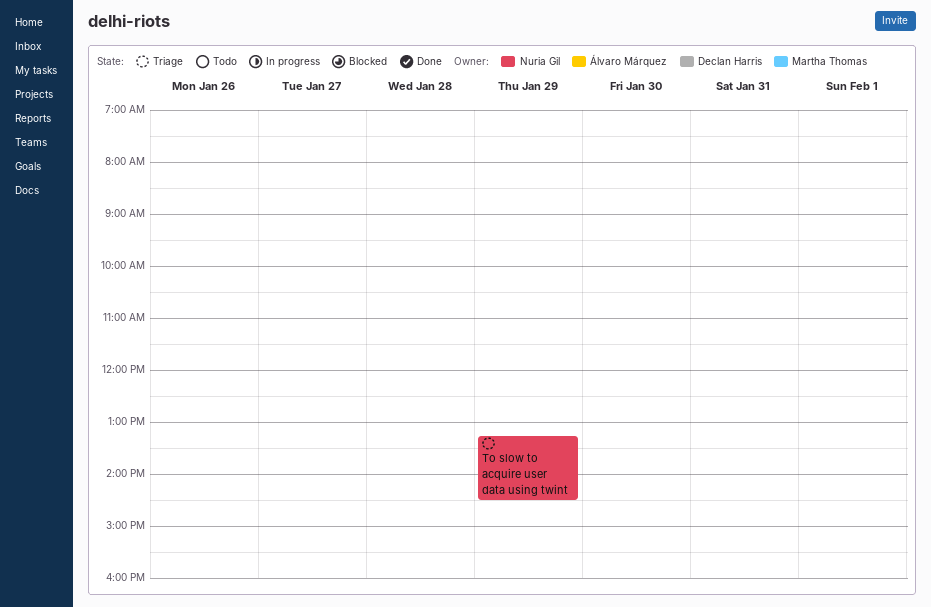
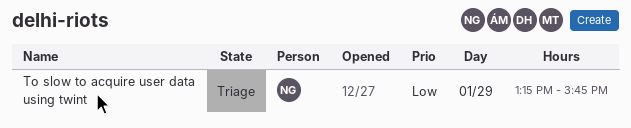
To slow to acquire user data using twint, ends: 14:30 -> 15:45

